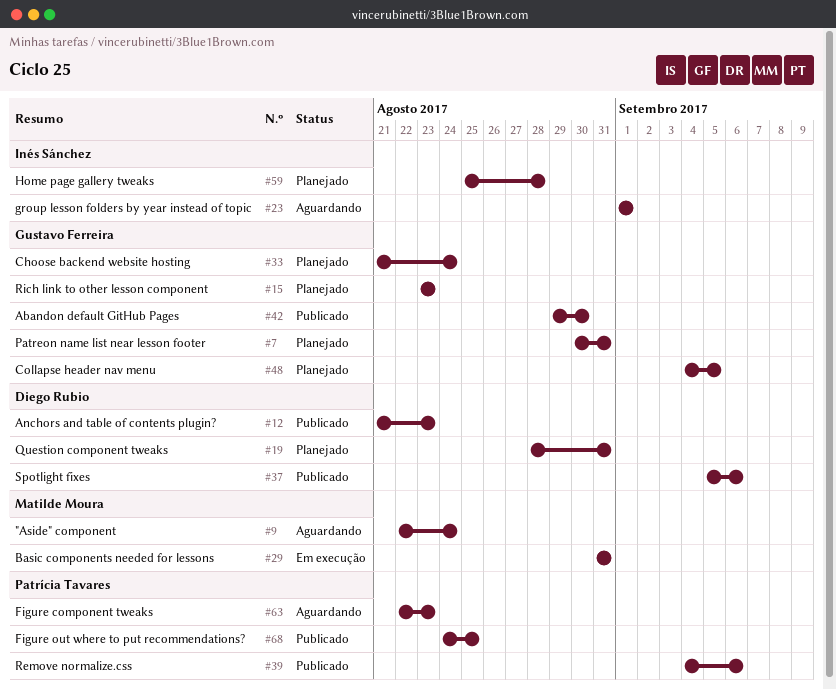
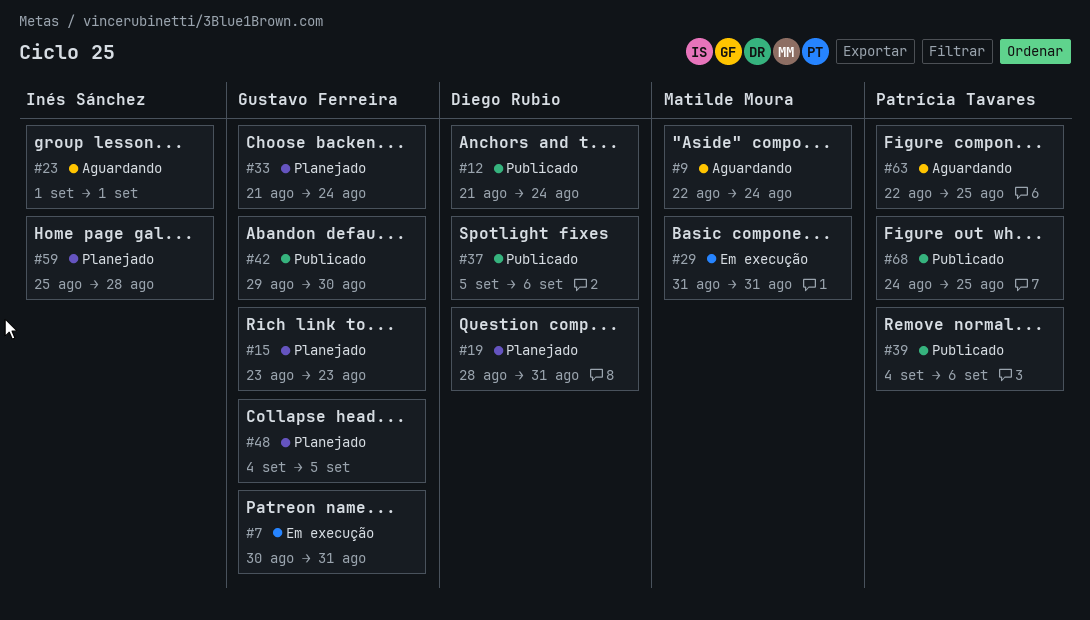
#7, status: Planejado -> Em execução
#12, due: Aug 23 -> Aug 24
#63, due: Aug 23 -> Aug 25

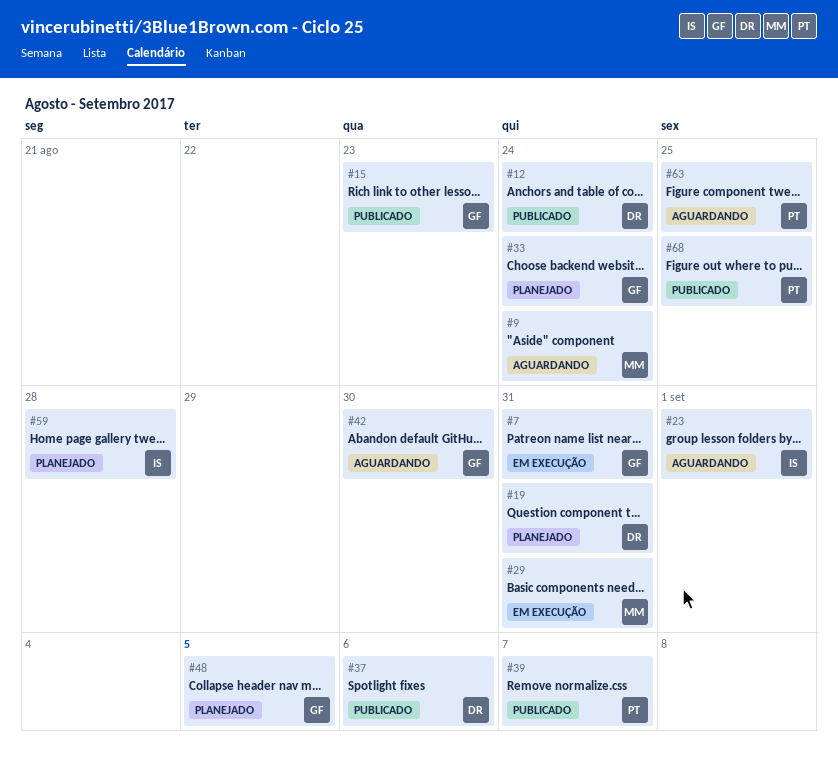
#15, status: Planejado -> Publicado
#39, due: Sep 6 -> Sep 7
#42, status: Publicado -> Aguardando

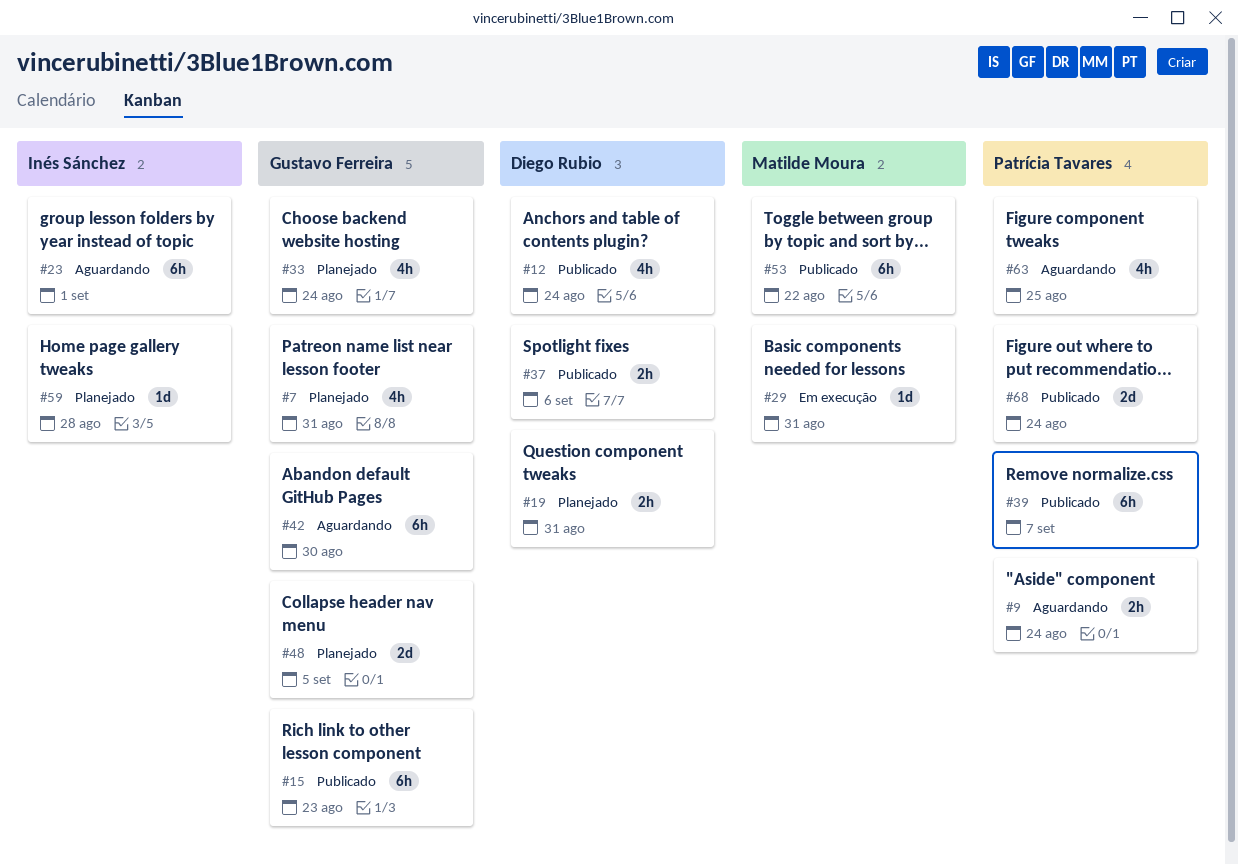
#7, status: Em execução -> Planejado
#9, owner: Matilde Moura -> Patrícia Tavares
#53: none -> present
#68, due: Aug 25 -> Aug 24

